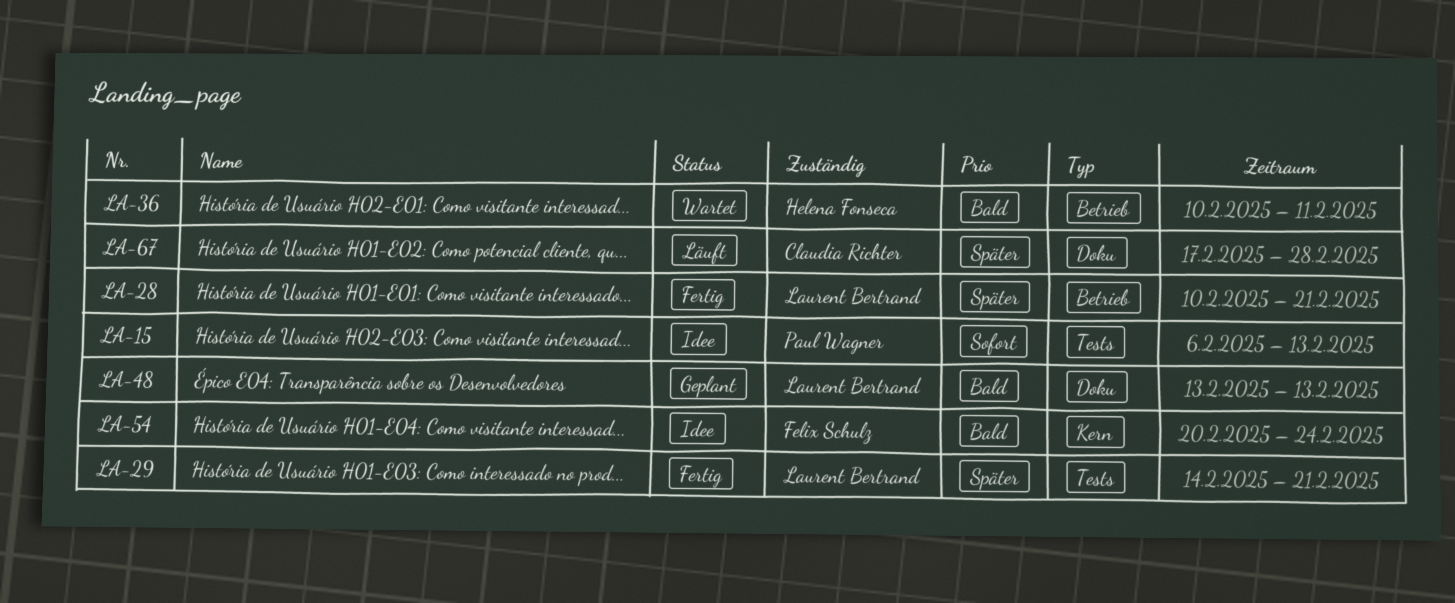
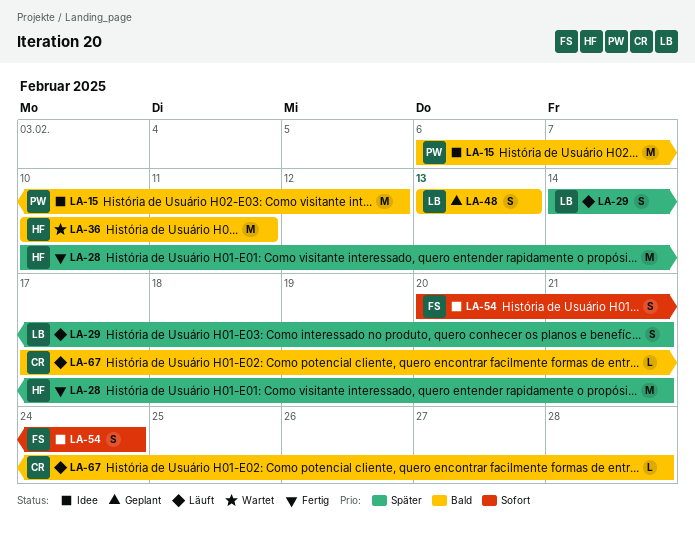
LA-15, priority: Sofort -> Bald
LA-15, due: Feb 13 -> Feb 12
LA-28, owner: Laurent Bertrand -> Helena Fonseca
LA-29, status: Fertig -> Läuft
LA-54, priority: Bald -> Sofort
LA-67, priority: Später -> Bald

